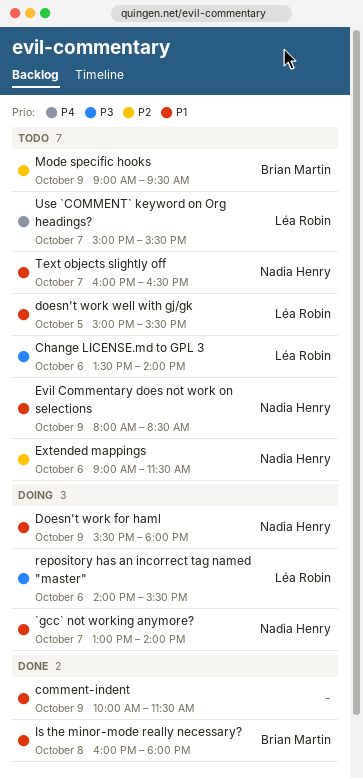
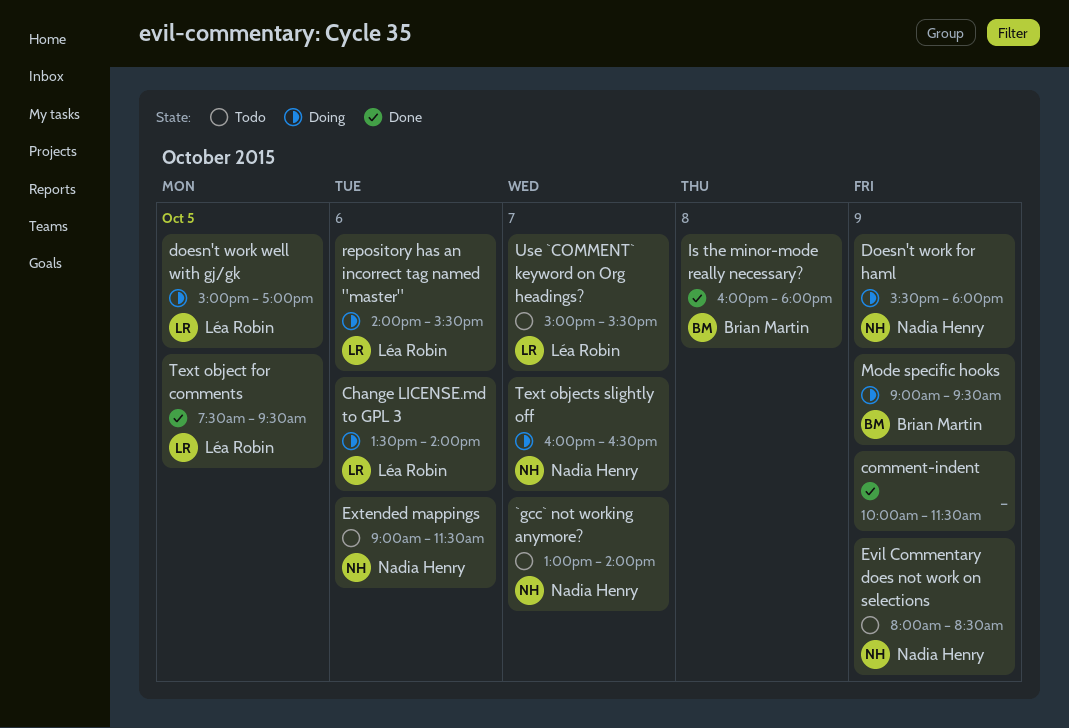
`gcc` not working anymore?, status: Doing -> Todo
Change LICENSE.md to GPL 3, status: Todo -> Doing
doesn't work well with gj/gk, status: Todo -> Doing
doesn't work well with gj/gk, ends: 15:30 -> 17:00
Mode specific hooks, status: Todo -> Doing
Text object for comments: none -> present
Text objects slightly off, status: Todo -> Doing

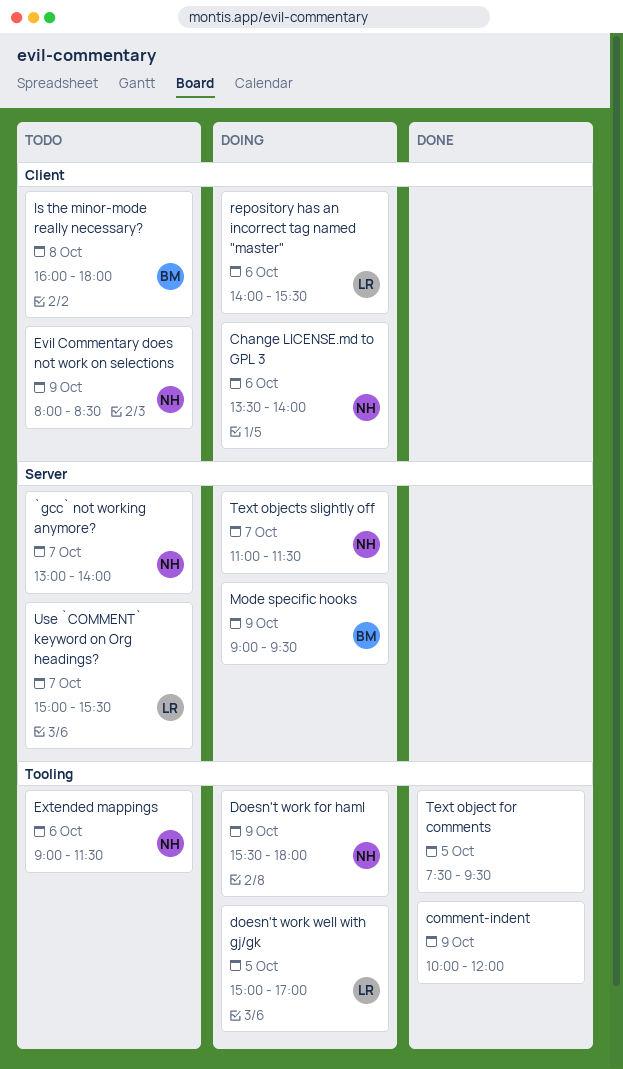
Change LICENSE.md to GPL 3, owner: Léa Robin -> Nadia Henry
comment-indent, ends: 11:30 -> 12:00
Is the minor-mode really necessary?, status: Done -> Todo
Text object for comments, owner: Léa Robin -> none
Text objects slightly off, begins: 16:00 -> 11:00
Text objects slightly off, ends: 16:30 -> 11:30

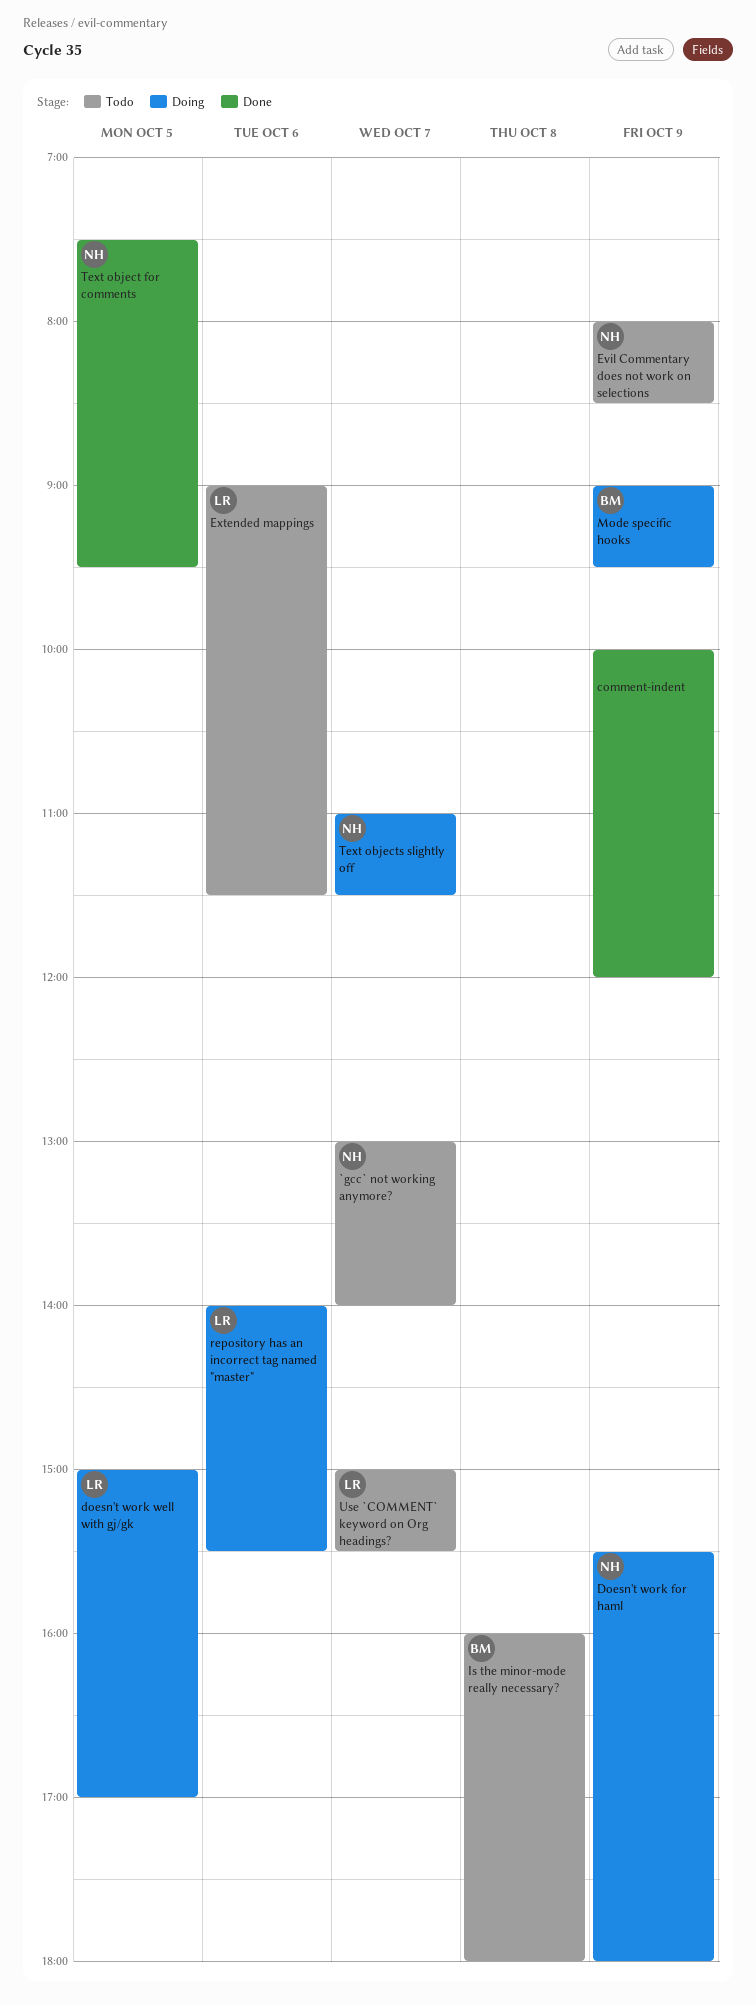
Change LICENSE.md to GPL 3: present -> none
Extended mappings, owner: NH -> LR
Text object for comments, owner: none -> NH

